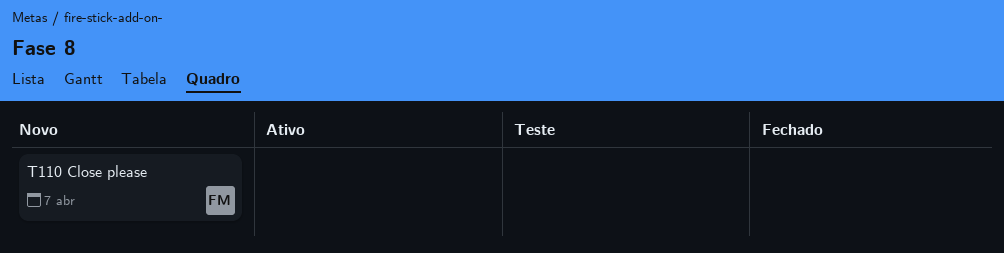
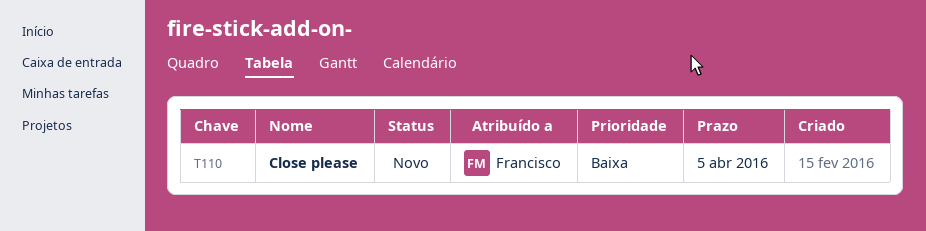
T110, due: Apr 7 -> Apr 5

